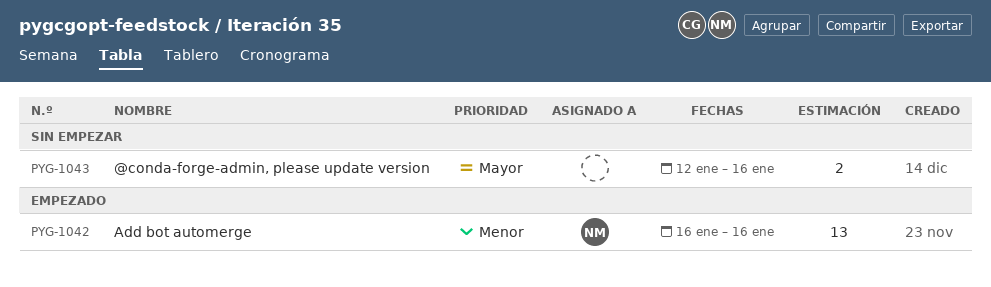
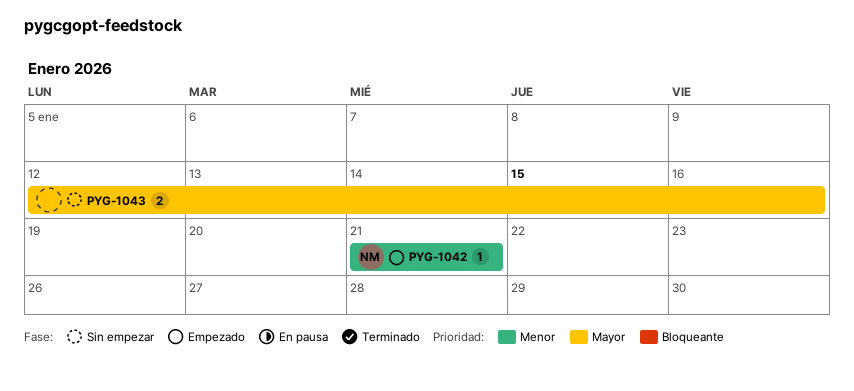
PYG-1042, estimate: 13 -> 1
PYG-1042, start: Jan 16 -> Jan 21
PYG-1042, due: Jan 16 -> Jan 21

